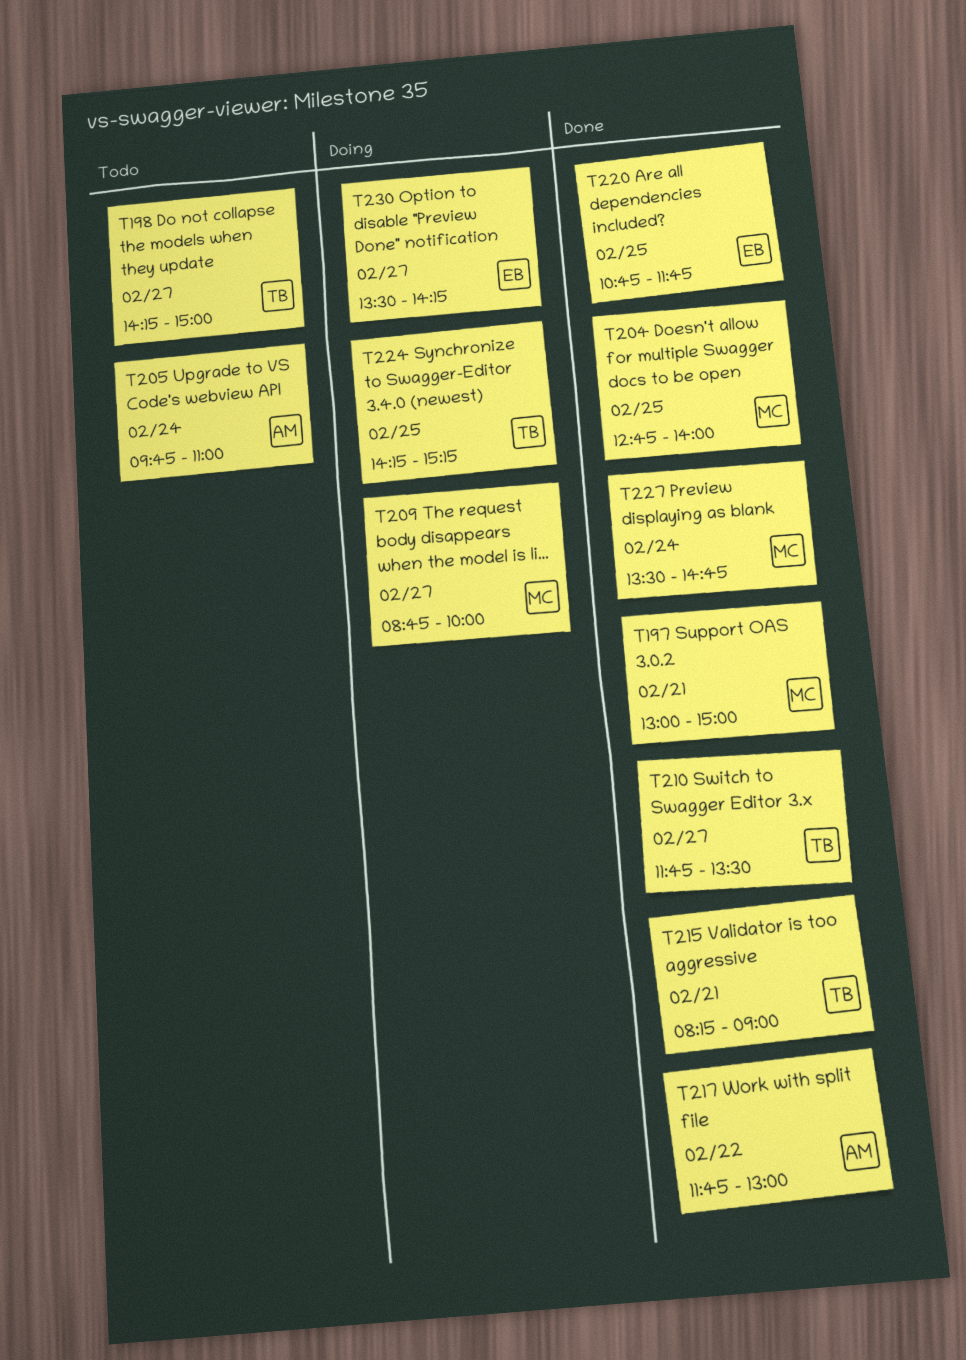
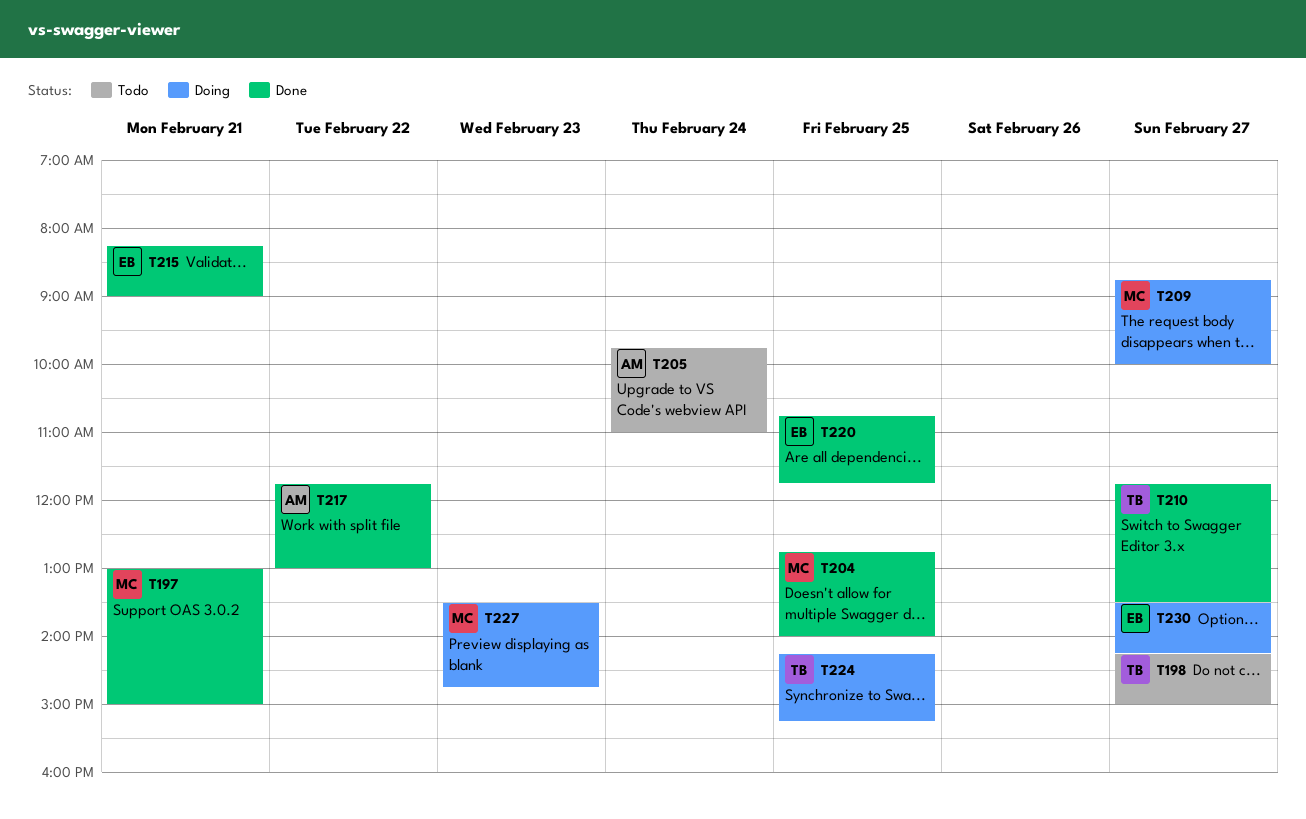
T215, owner: TB -> EB
T227, status: Done -> Doing
T227, day: Feb 24 -> Feb 23

